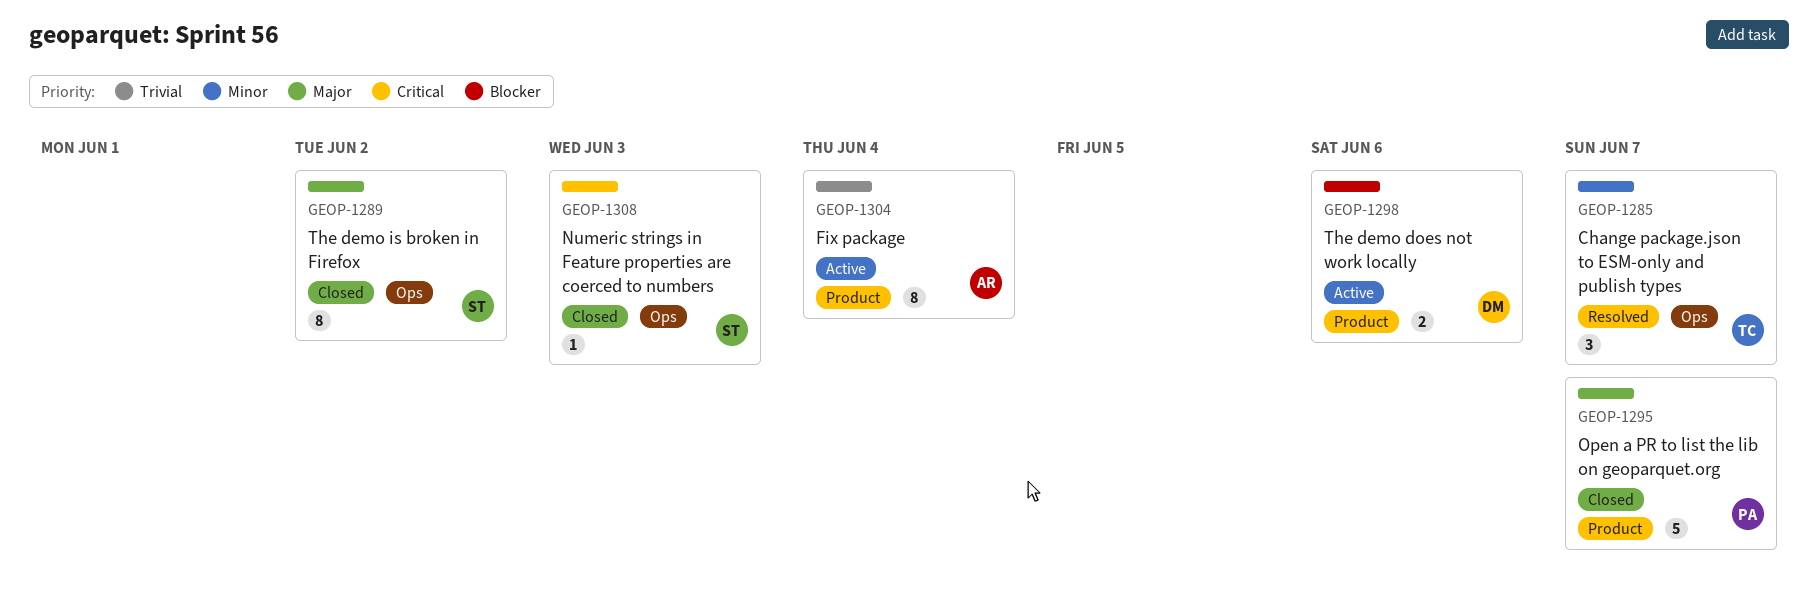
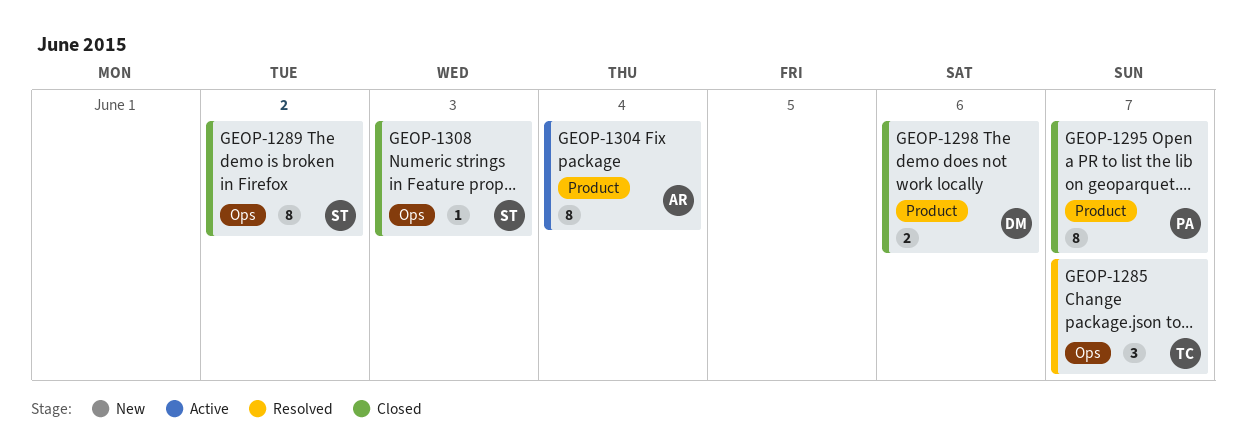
GEOP-1295, estimate: 5 -> 8
GEOP-1298, status: Active -> Closed

